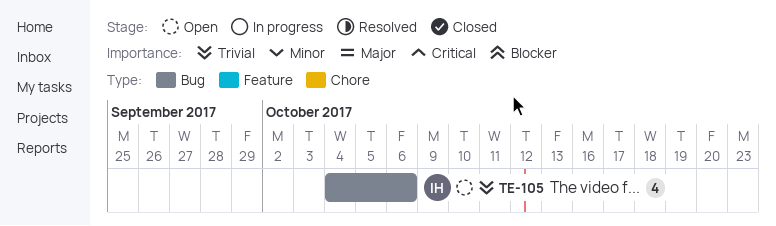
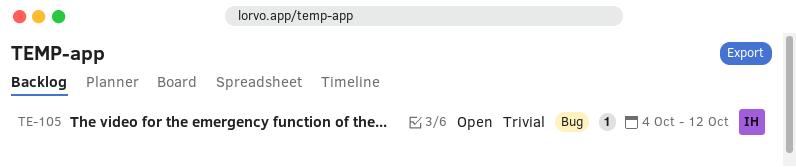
TE-105, estimate: 4 -> 1
TE-105, due: Oct 6 -> Oct 12

